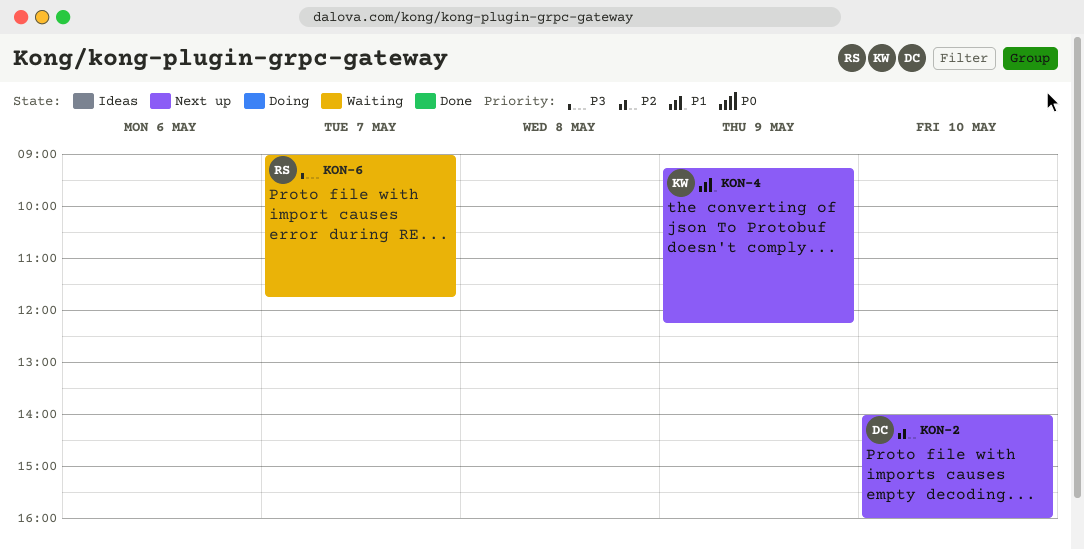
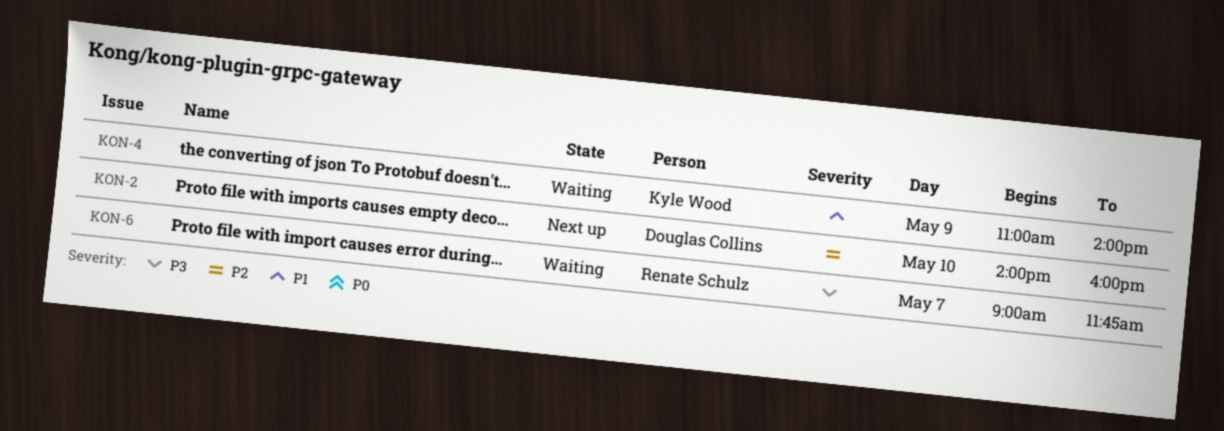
KON-4, status: Next up -> Waiting
KON-4, begins: 09:15 -> 11:00
KON-4, ends: 12:15 -> 14:00

